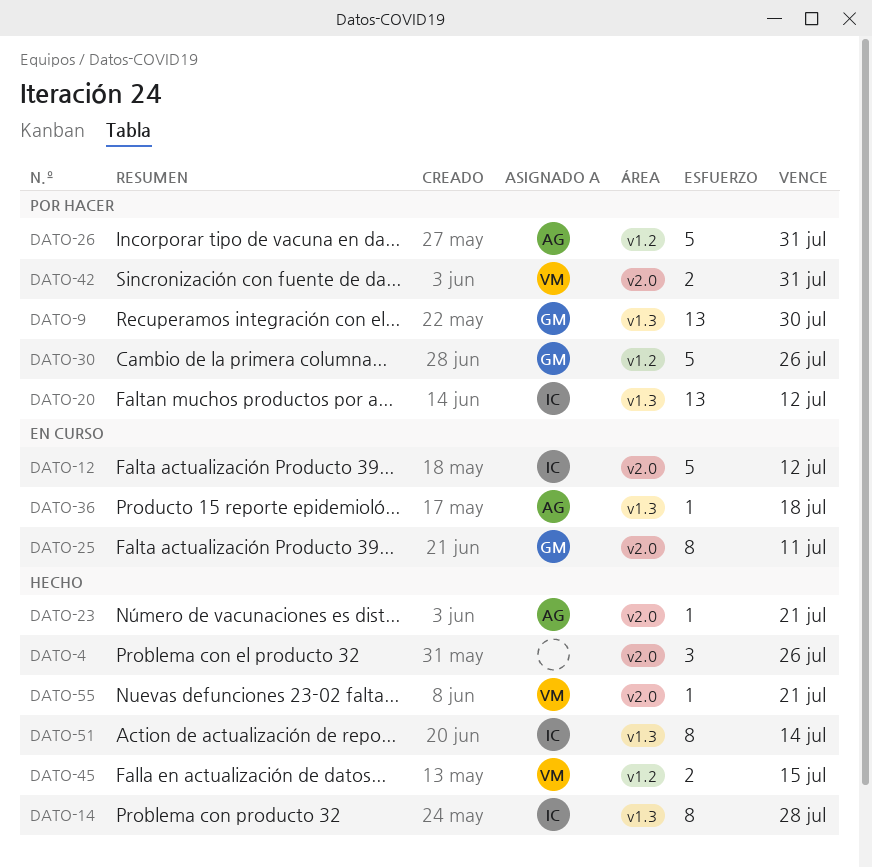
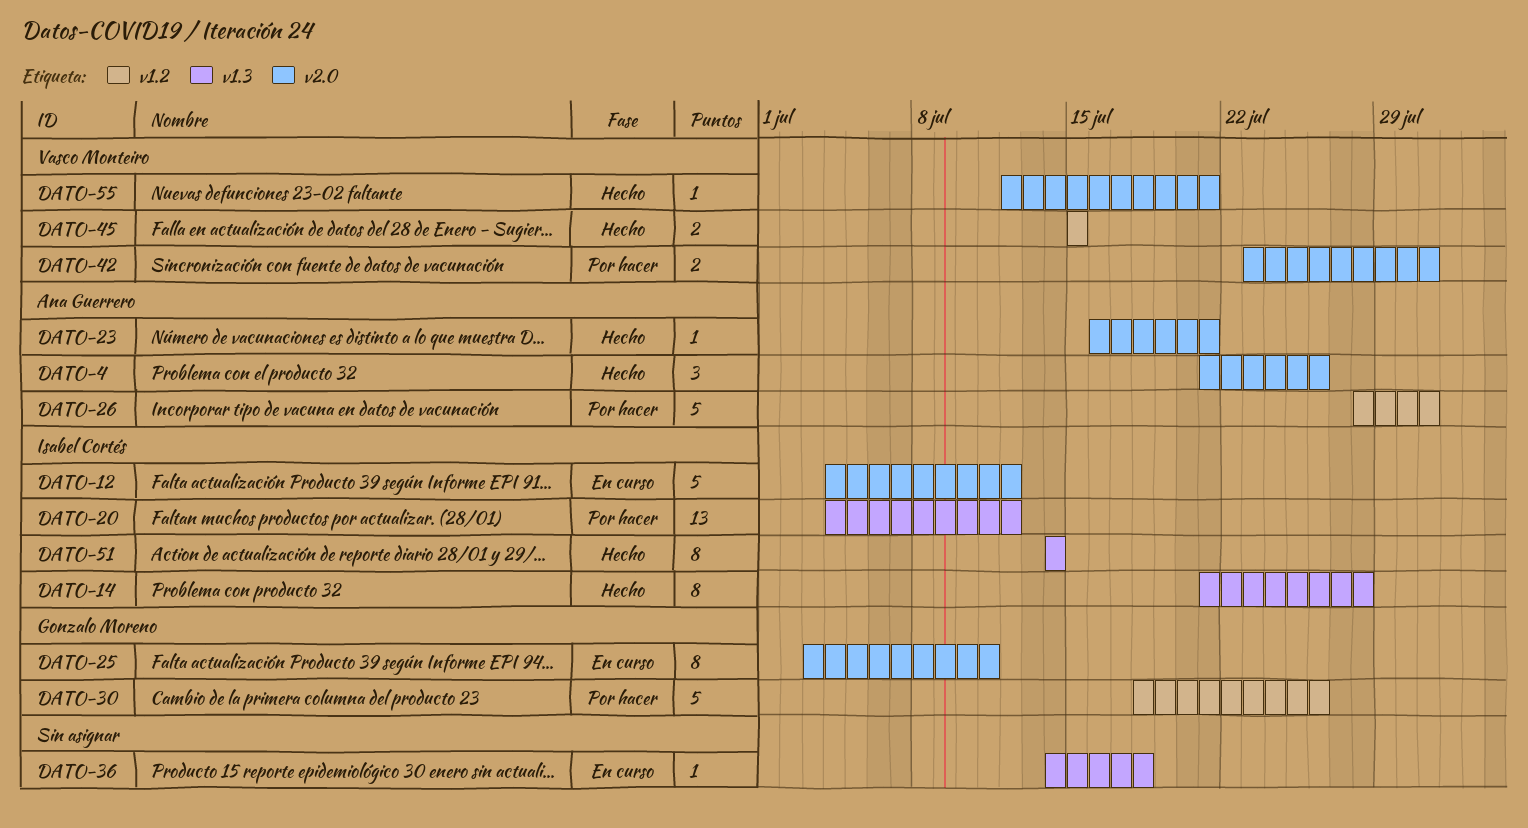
DATO-4, owner: none -> Ana Guerrero
DATO-9: present -> none
DATO-36, owner: Ana Guerrero -> none

